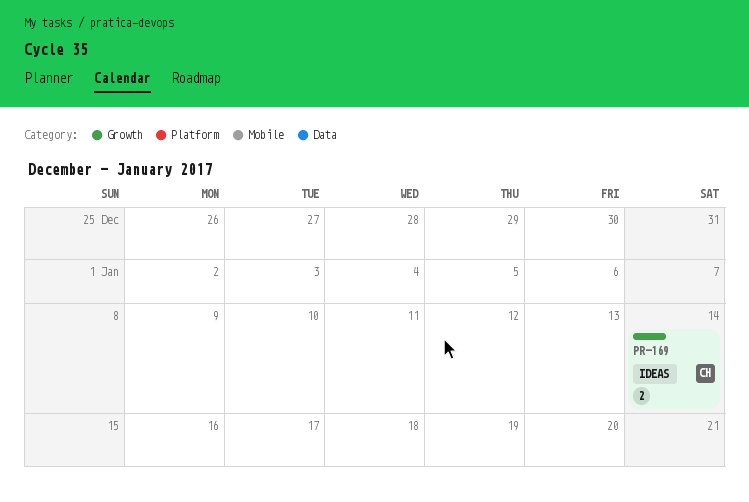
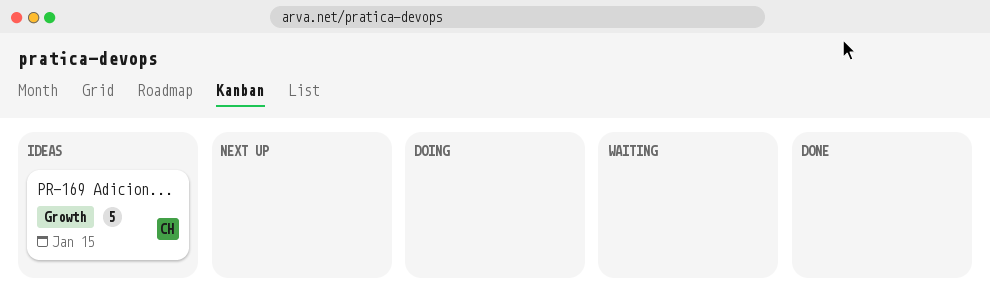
PR-169, estimate: 2 -> 5
PR-169, due: Jan 14 -> Jan 15

